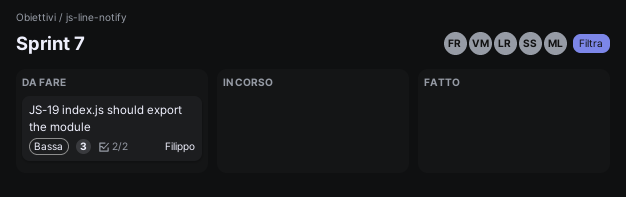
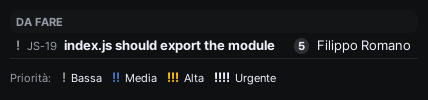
JS-19, estimate: 3 -> 5

